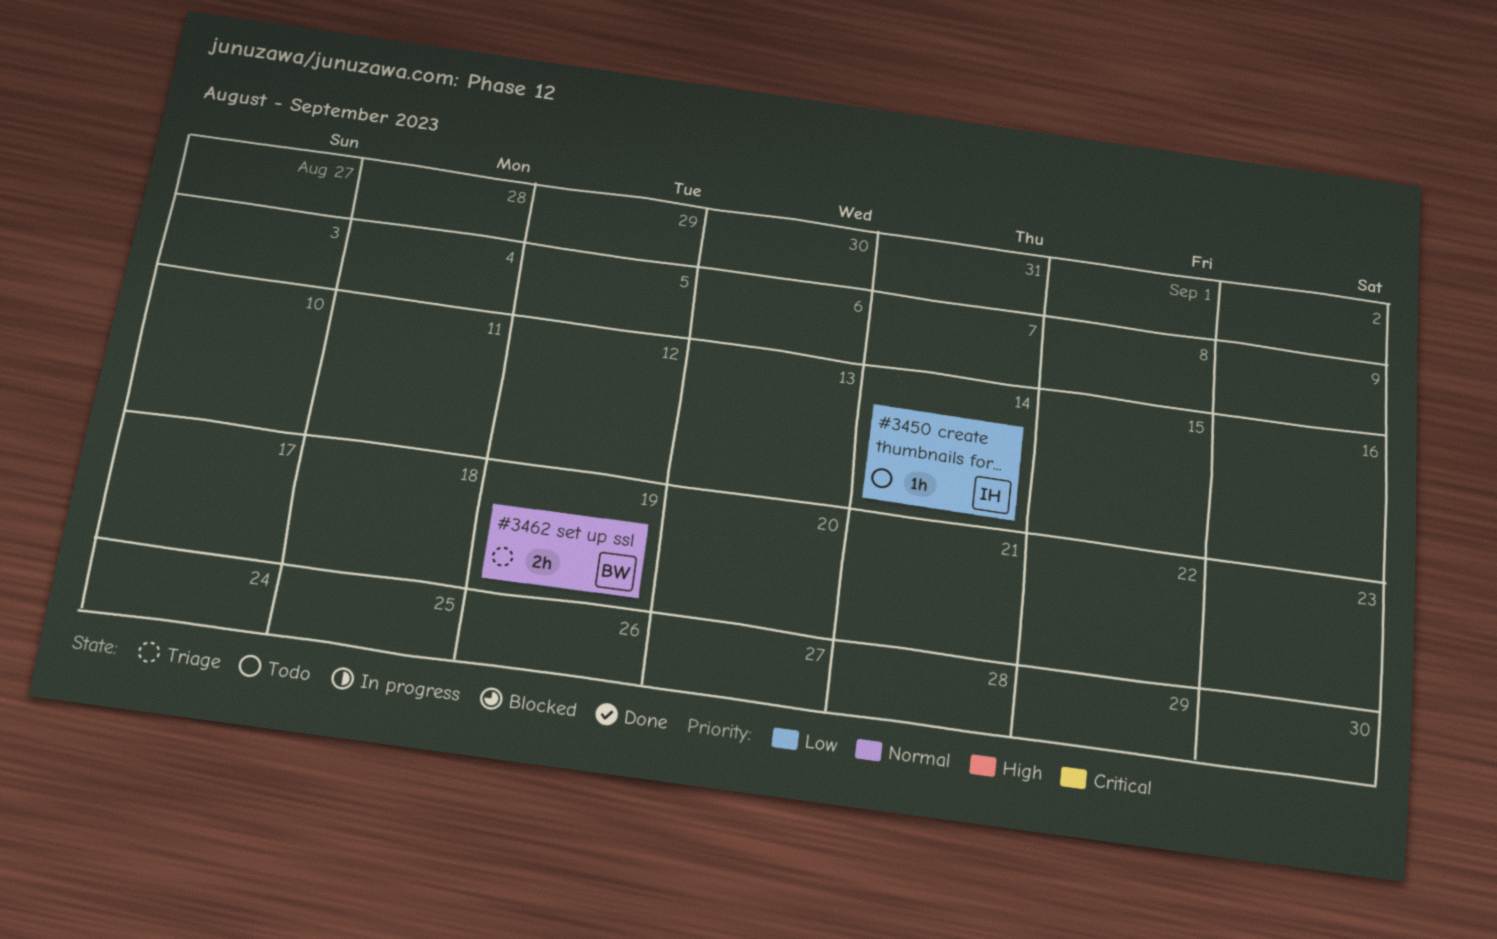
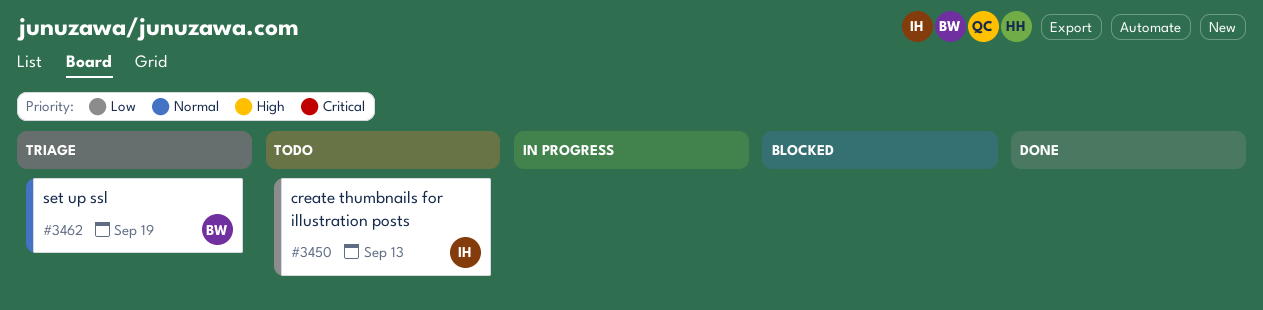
#3450, due: Sep 14 -> Sep 13

